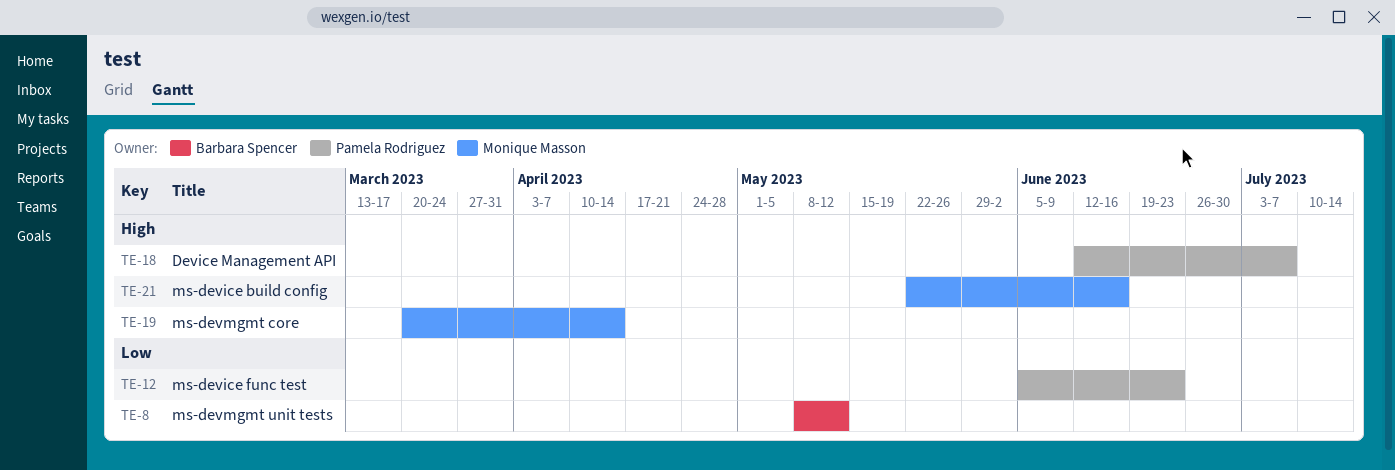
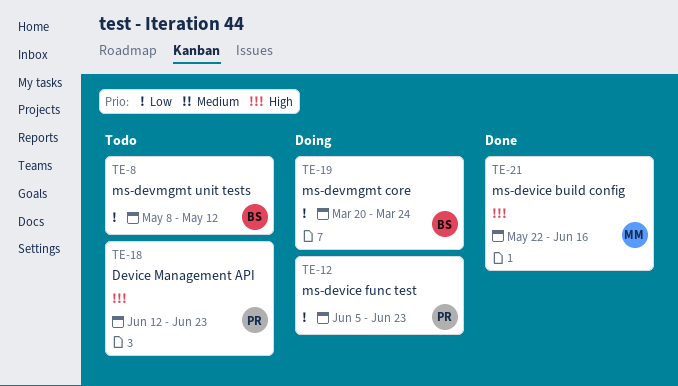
TE-18, due: Jul 7 -> Jun 23
TE-19, owner: Monique Masson -> Barbara Spencer
TE-19, priority: High -> Low
TE-19, due: Apr 14 -> Mar 24

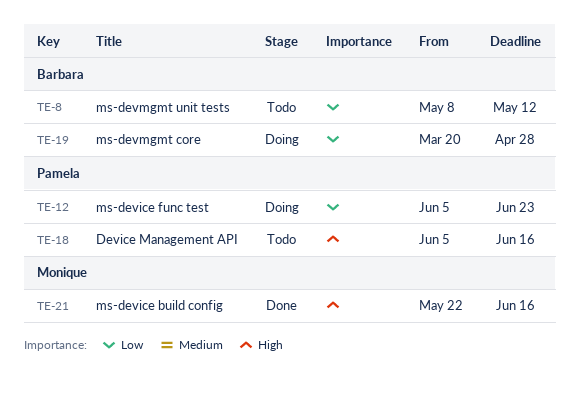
TE-18, start: Jun 12 -> Jun 5
TE-18, due: Jun 23 -> Jun 16
TE-19, due: Mar 24 -> Apr 28

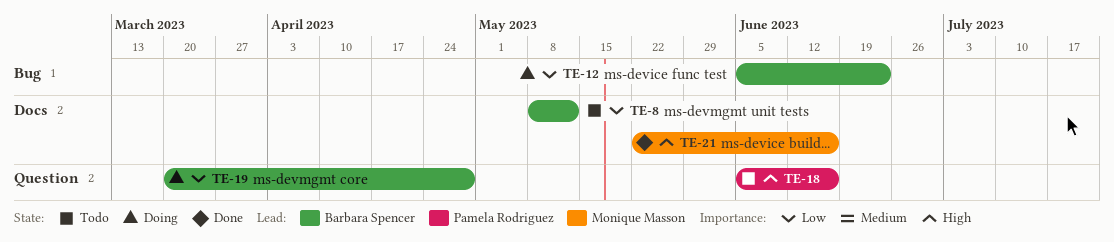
TE-12, owner: Pamela Rodriguez -> Barbara Spencer

